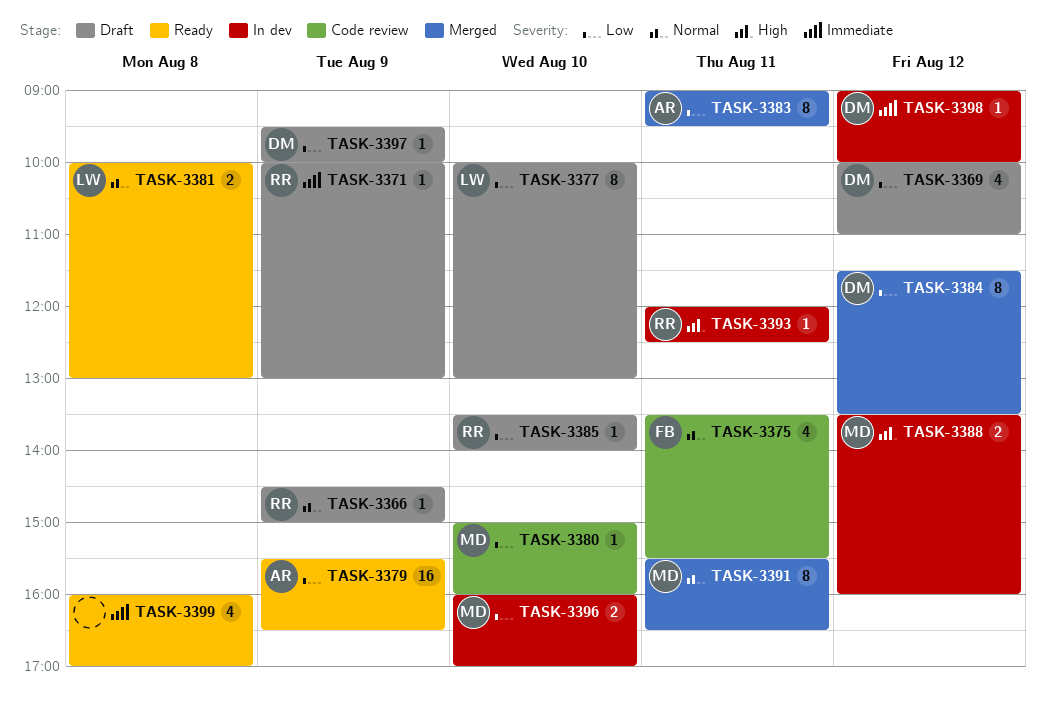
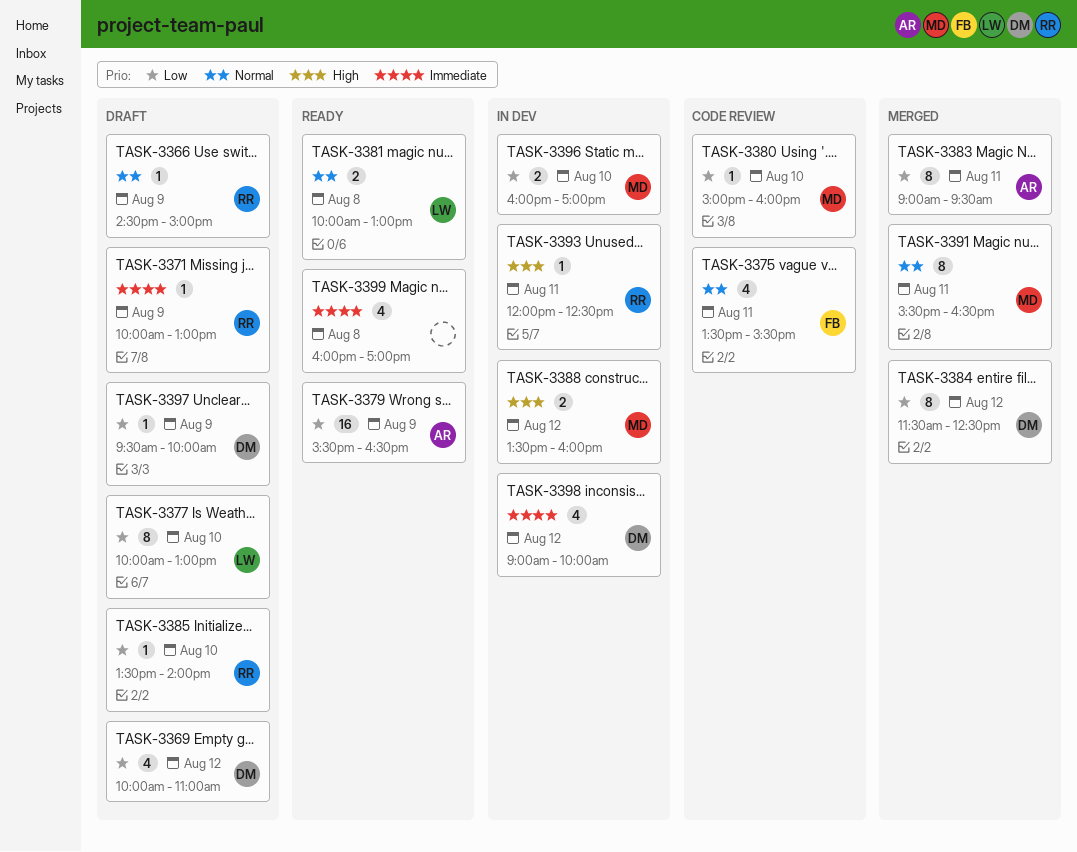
TASK-3384, ends: 13:30 -> 12:30
TASK-3398, estimate: 1 -> 4

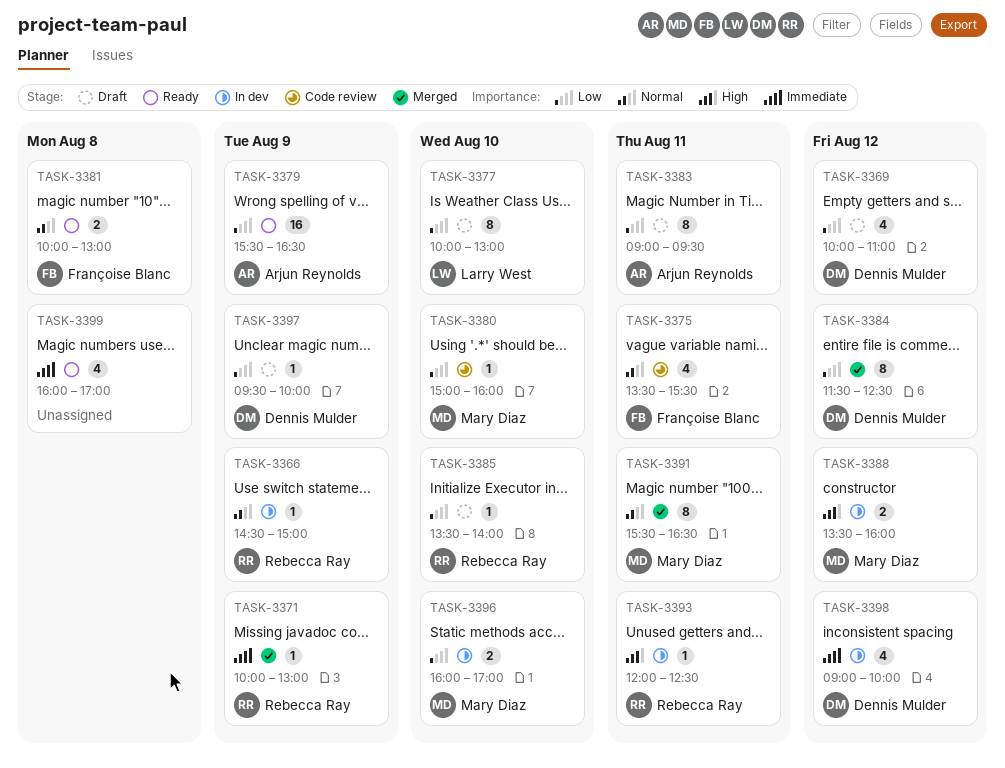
TASK-3366, status: Draft -> In dev
TASK-3371, status: Draft -> Merged
TASK-3381, owner: Larry West -> Françoise Blanc
TASK-3383, status: Merged -> Draft

